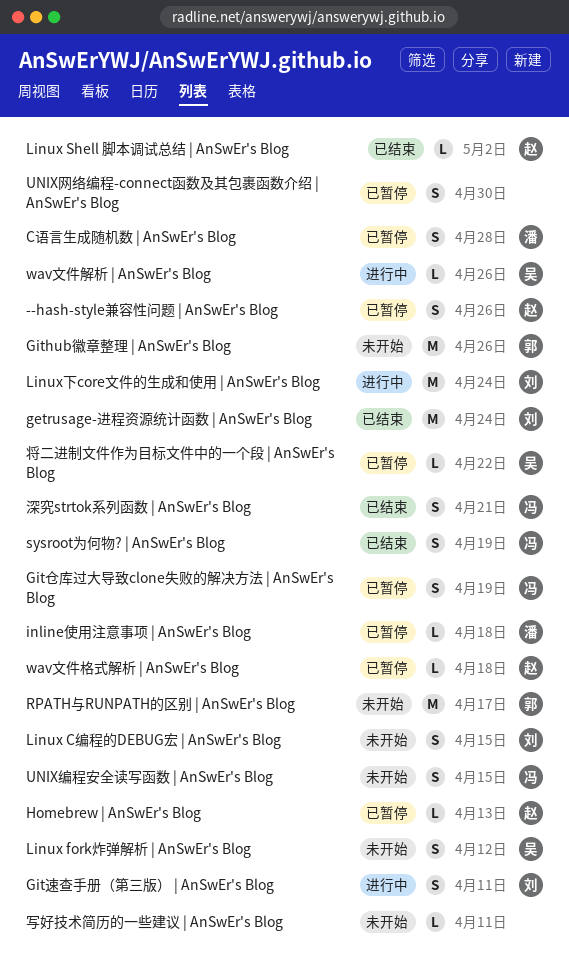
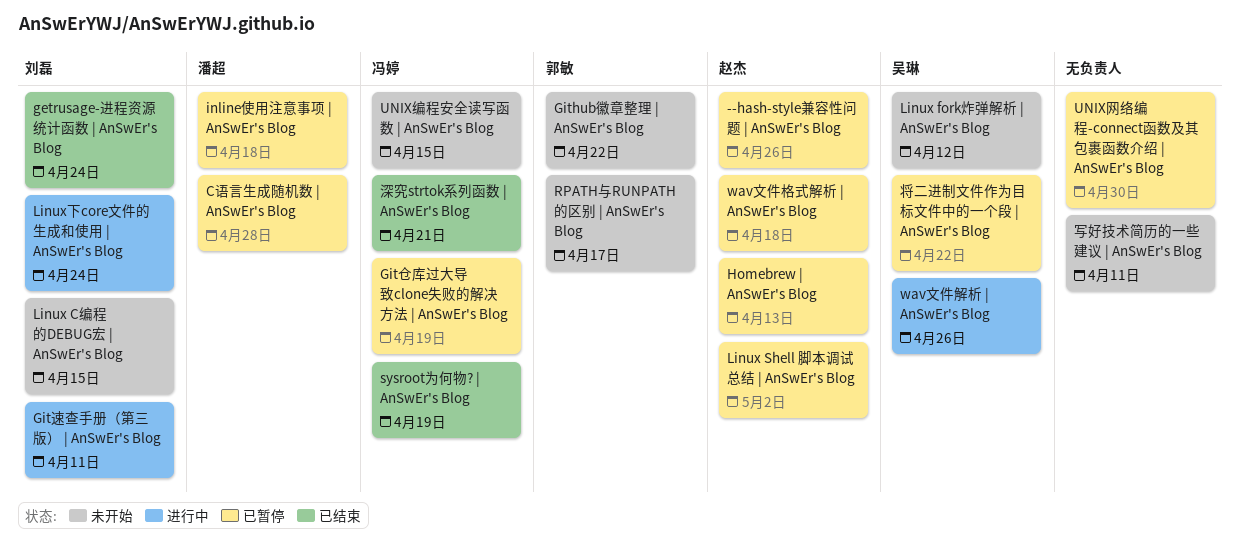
Github徽章整理 | AnSwEr's Blog, due: Apr 26 -> Apr 22
Linux Shell 脚本调试总结 | AnSwEr's Blog, status: 已结束 -> 已暂停

